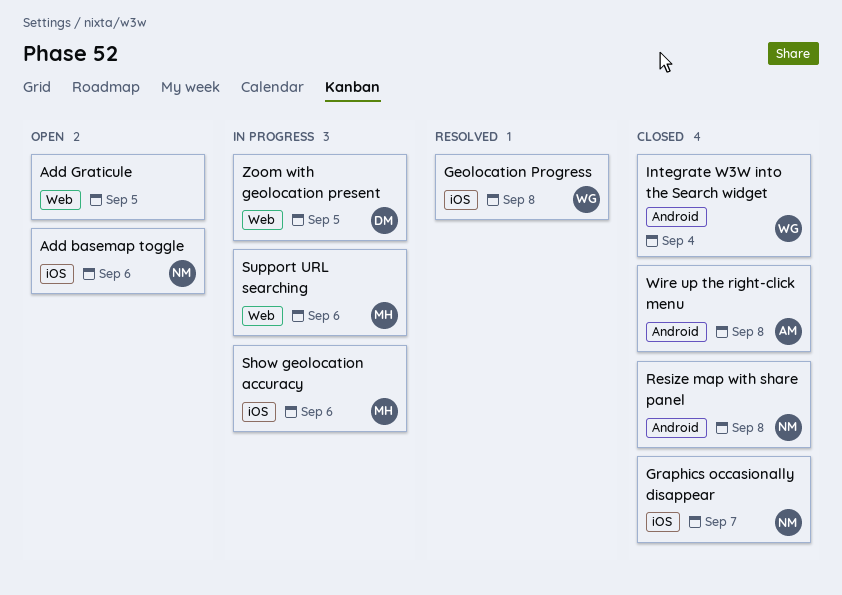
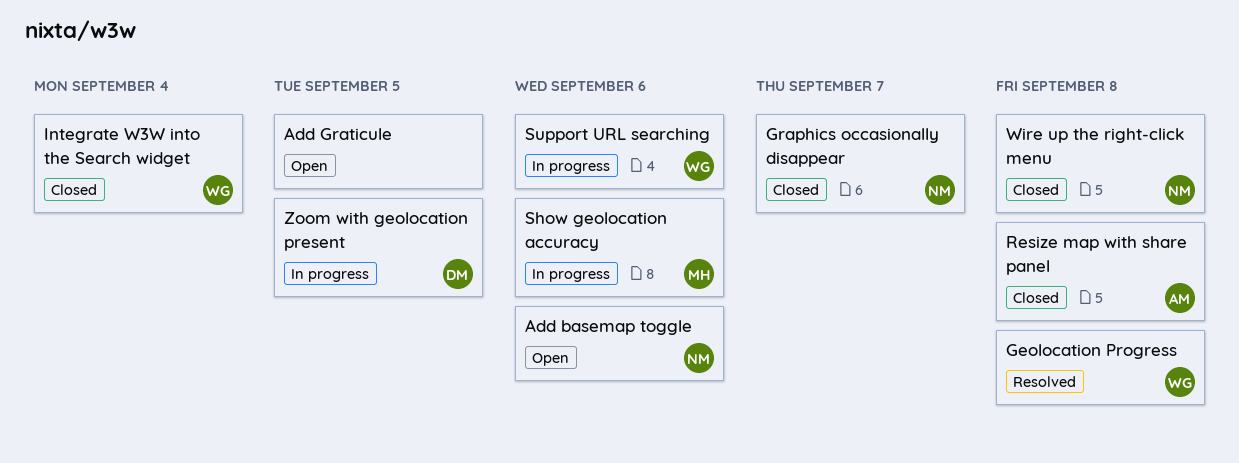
Resize map with share panel, owner: NM -> AM
Support URL searching, owner: MH -> WG
Wire up the right-click menu, owner: AM -> NM

